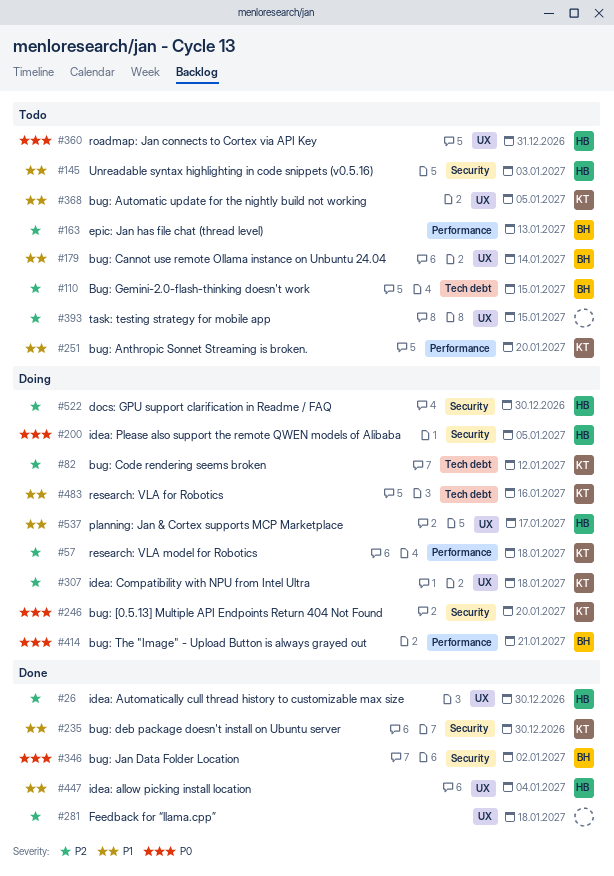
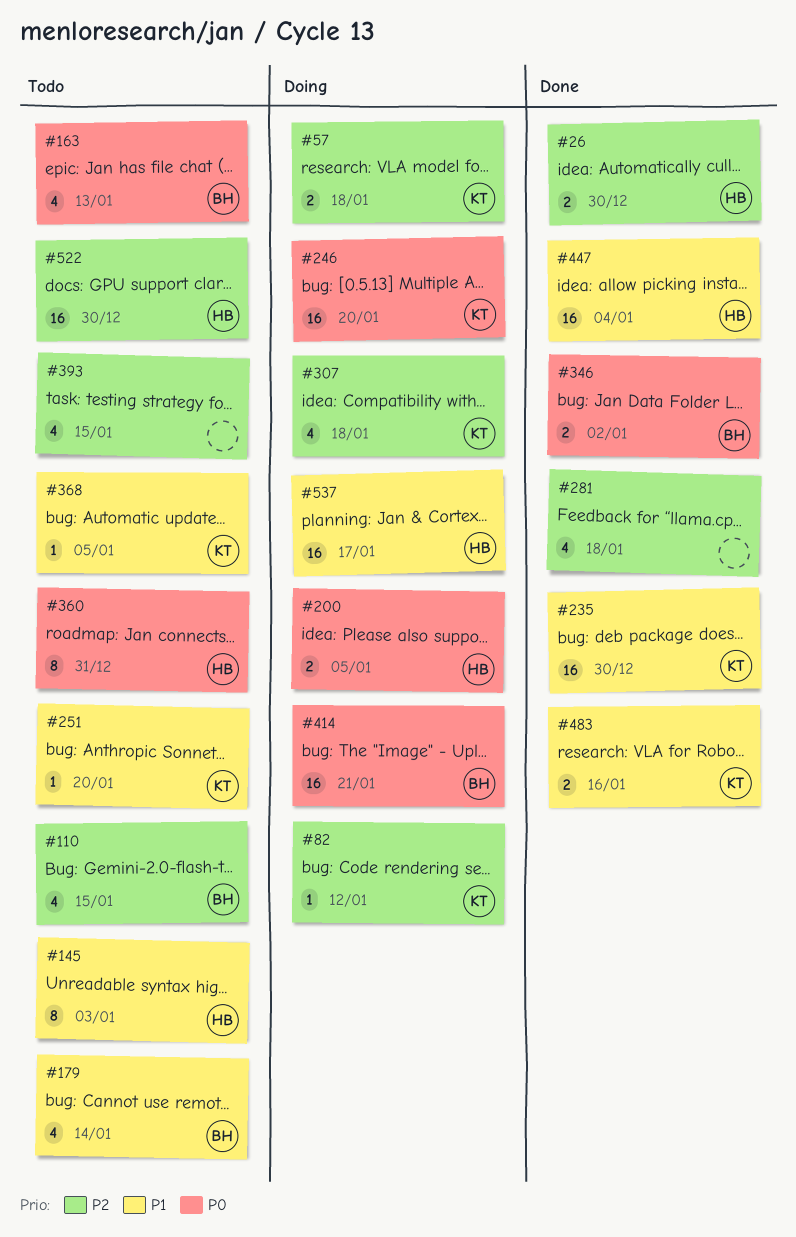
#163, priority: P2 -> P0
#483, status: Doing -> Done
#522, status: Doing -> Todo

